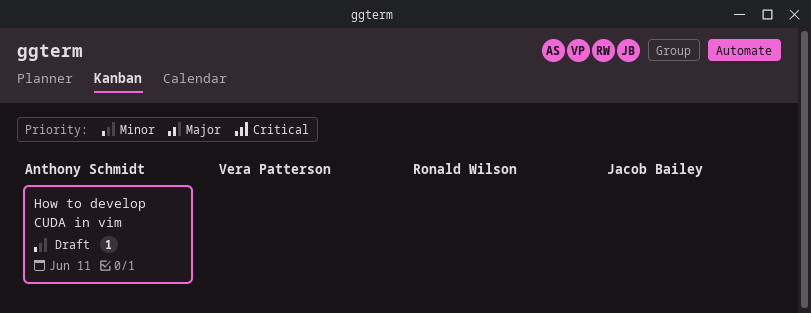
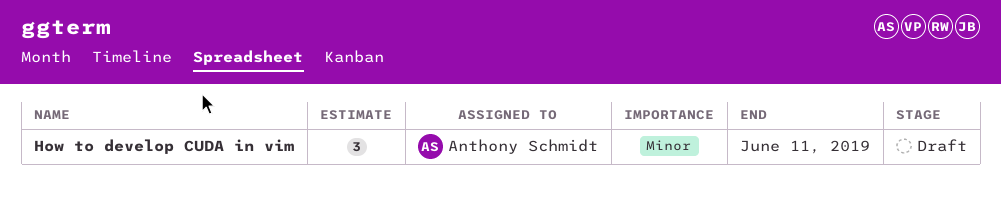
How to develop CUDA in vim, estimate: 1 -> 3

